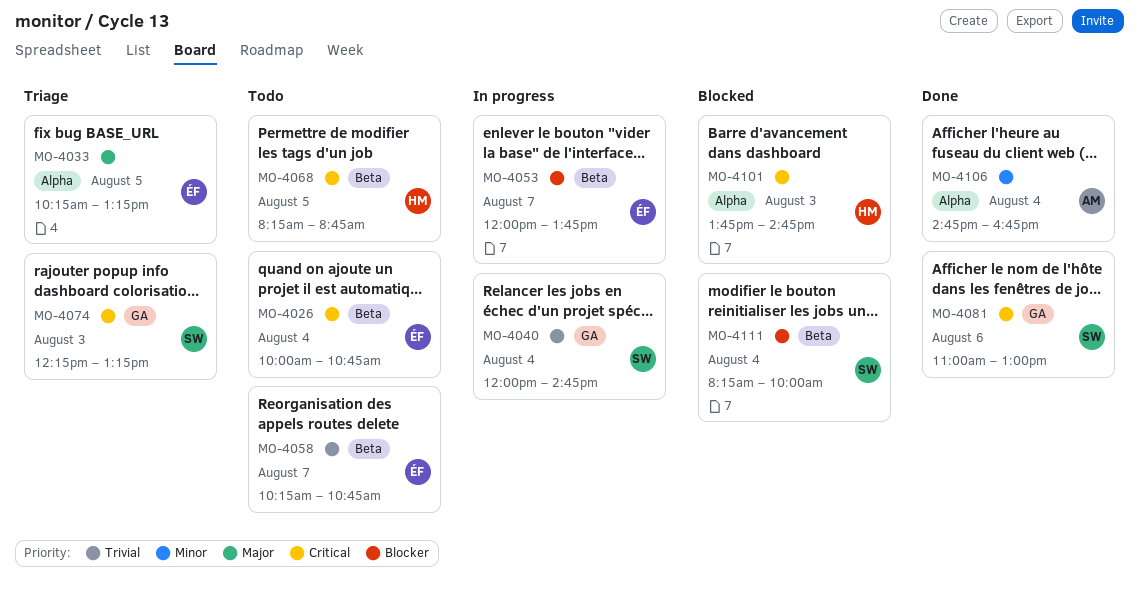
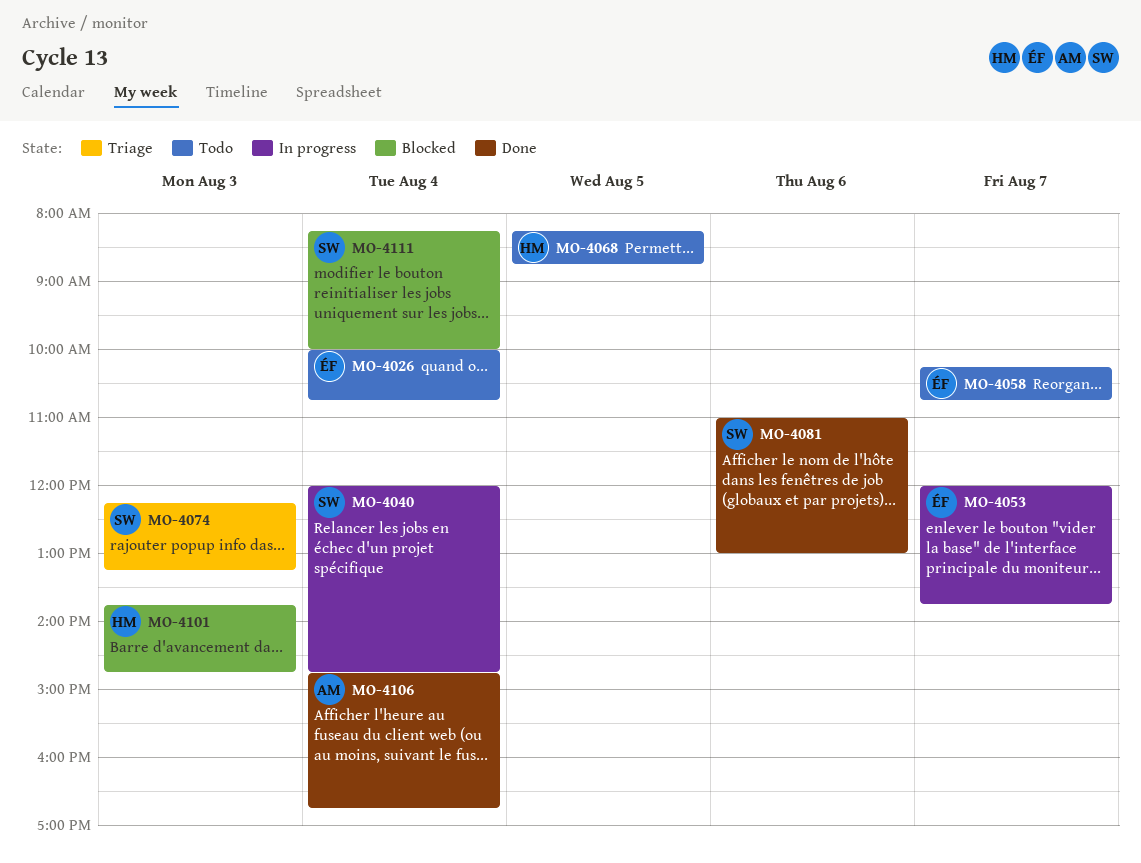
MO-4033: present -> none

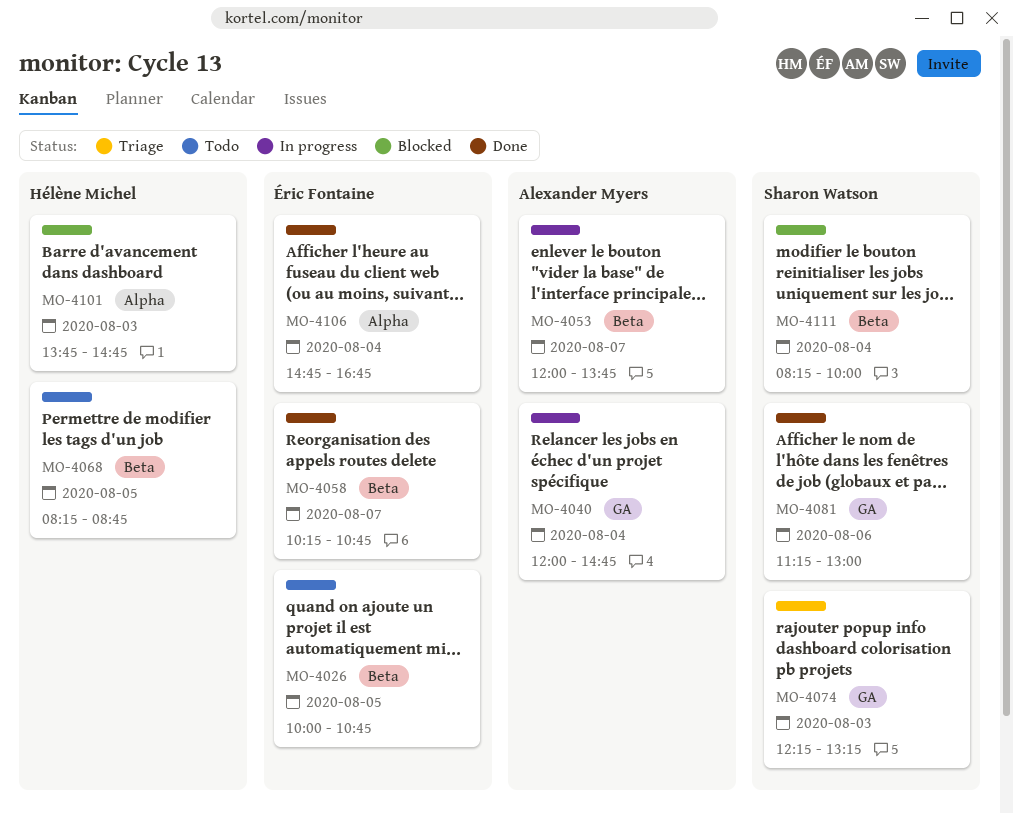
MO-4026, day: Aug 4 -> Aug 5
MO-4040, owner: Sharon Watson -> Alexander Myers
MO-4053, owner: Éric Fontaine -> Alexander Myers
MO-4058, status: Todo -> Done
MO-4081, begins: 11:00 -> 11:15
MO-4106, owner: Alexander Myers -> Éric Fontaine

